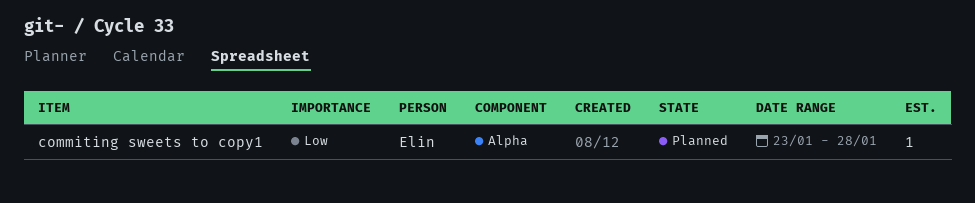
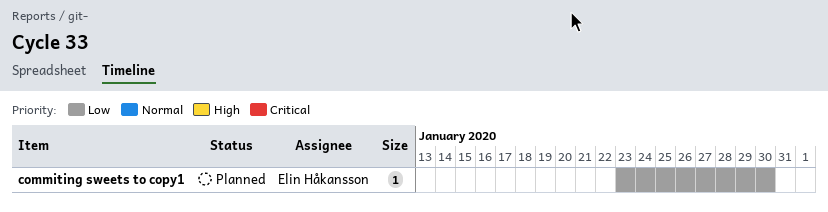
commiting sweets to copy1, due: Jan 28 -> Jan 30

